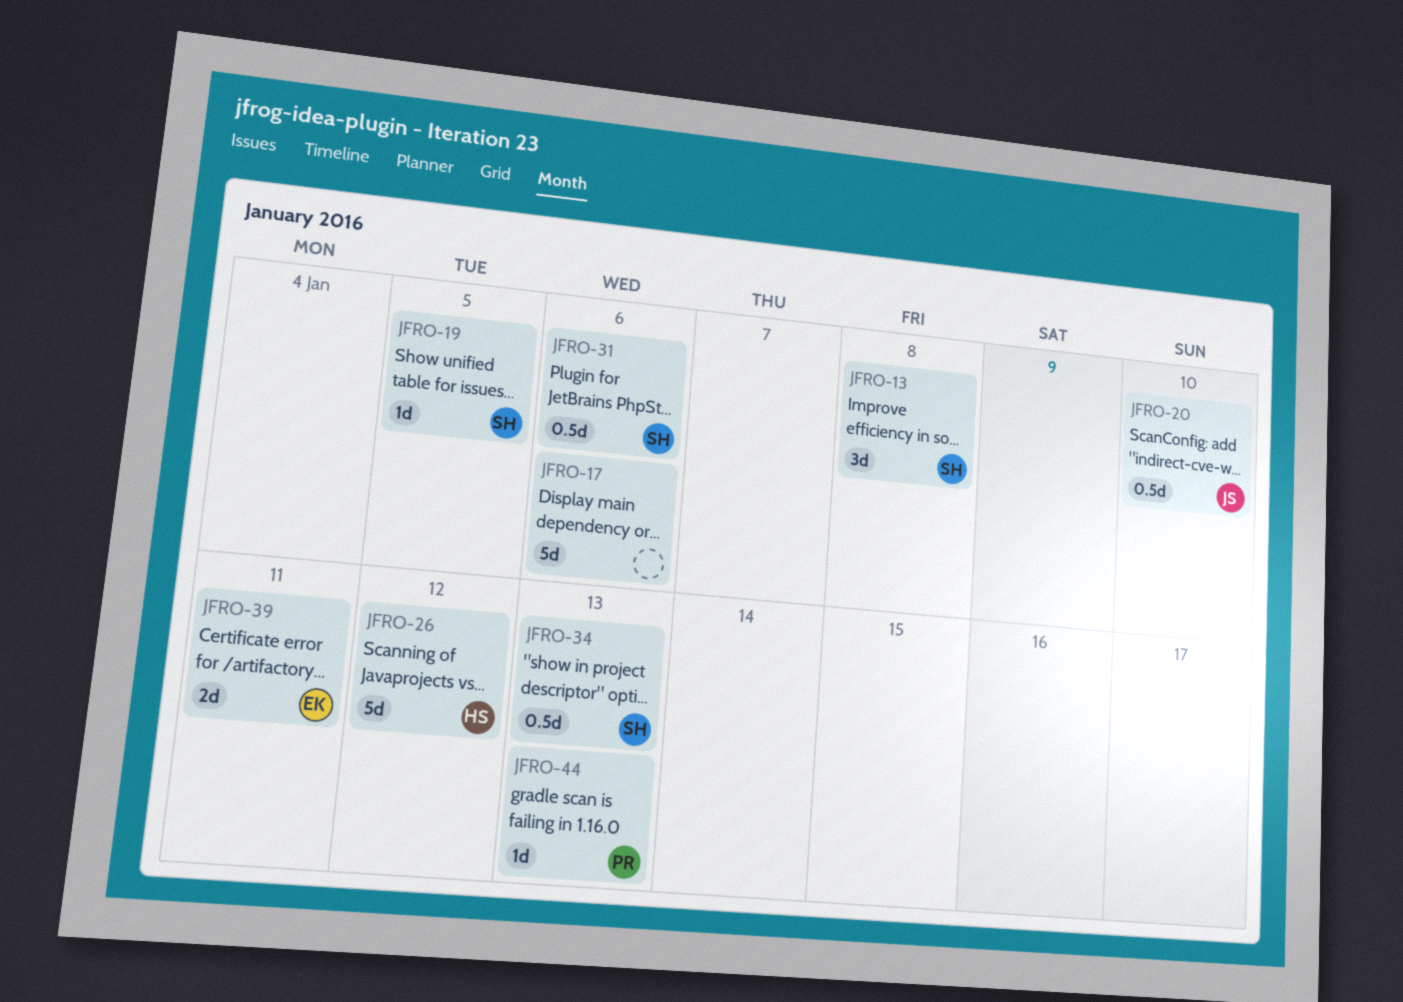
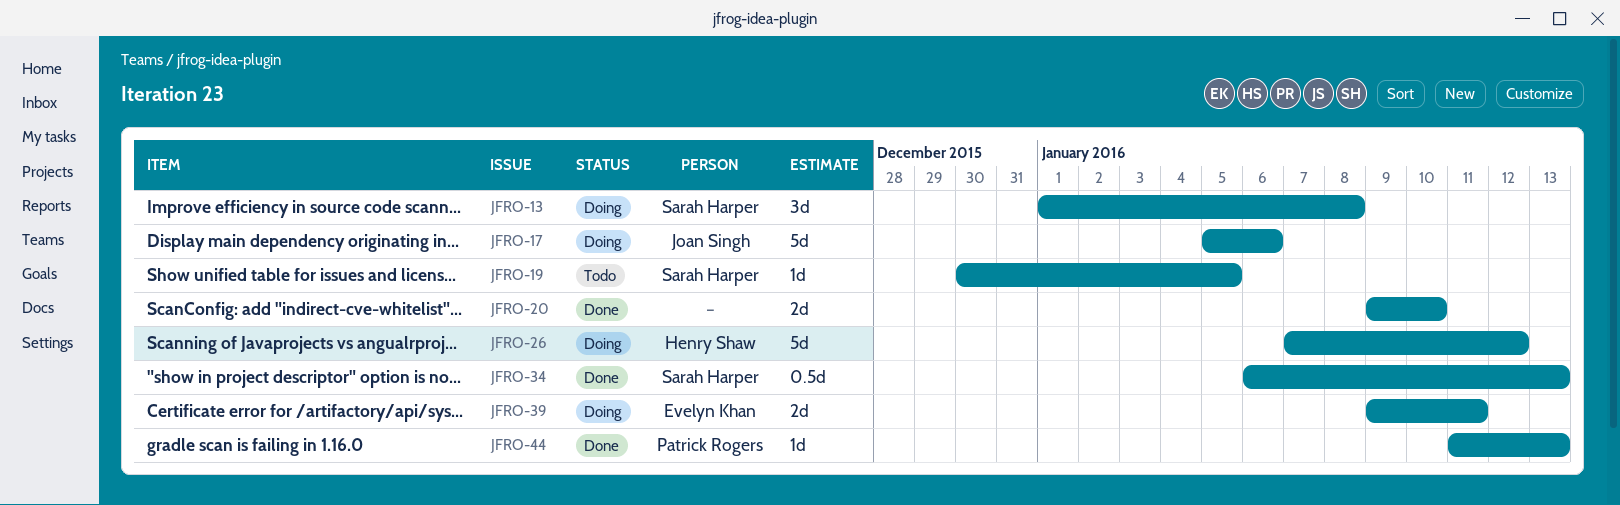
JFRO-17, owner: none -> Joan Singh
JFRO-20, owner: Joan Singh -> none
JFRO-20, estimate: 0.5d -> 2d
JFRO-31: present -> none

